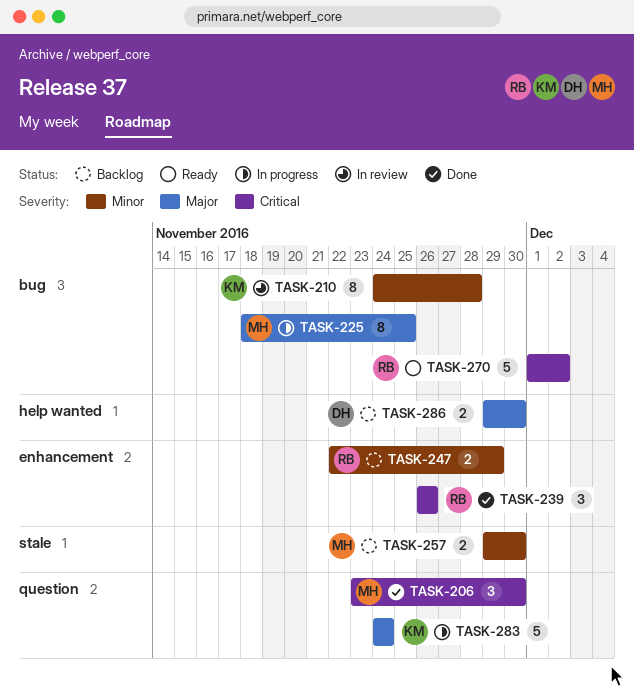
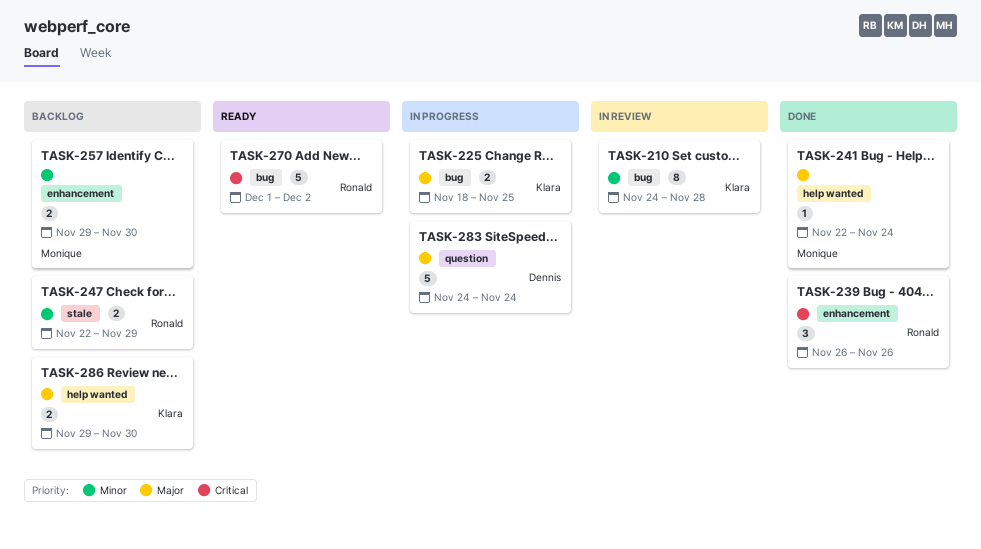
TASK-206: present -> none
TASK-225, owner: Monique -> Klara
TASK-225, estimate: 8 -> 2
TASK-241: none -> present
TASK-247, label: enhancement -> stale
TASK-257, label: stale -> enhancement
TASK-283, owner: Klara -> Dennis
TASK-286, owner: Dennis -> Klara

